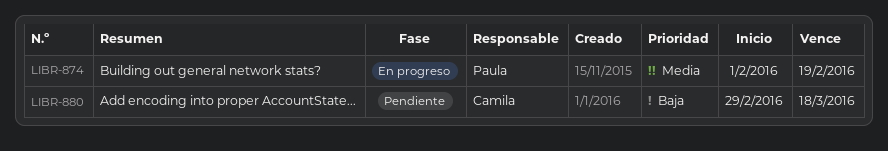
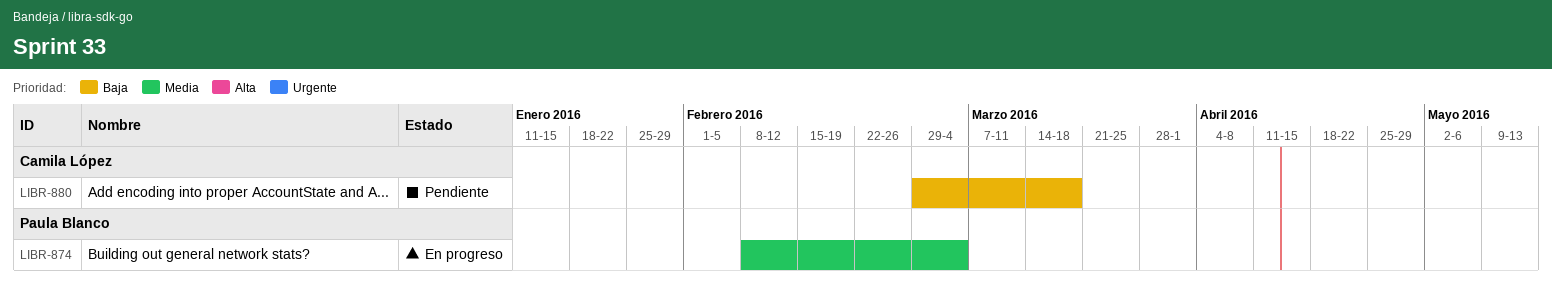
LIBR-874, start: Feb 1 -> Feb 8
LIBR-874, due: Feb 19 -> Mar 4

